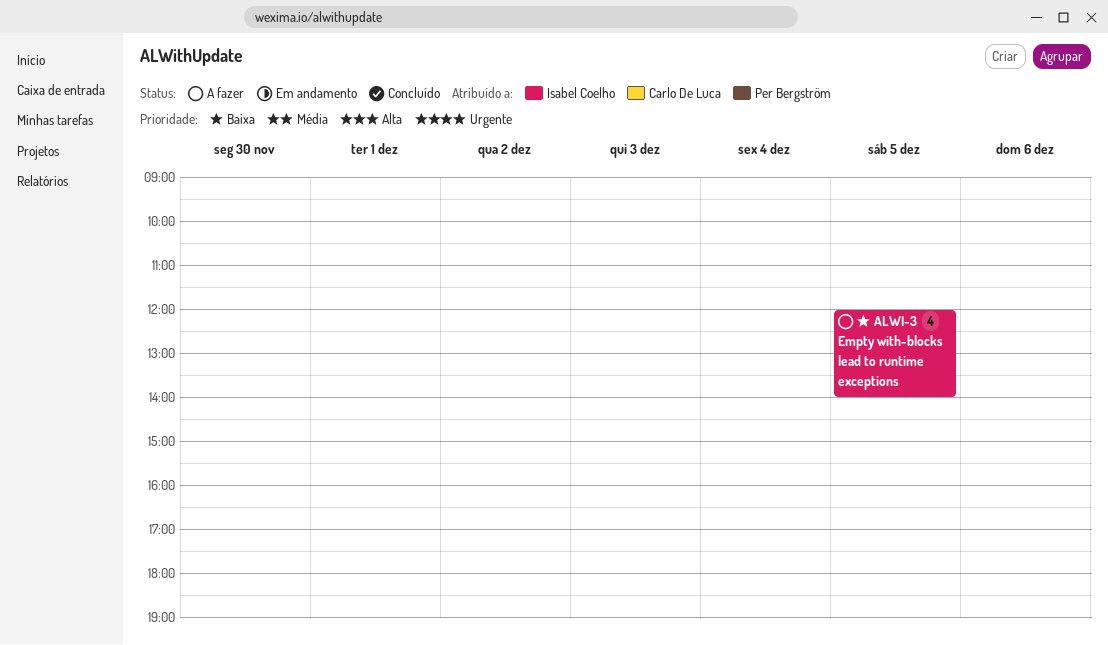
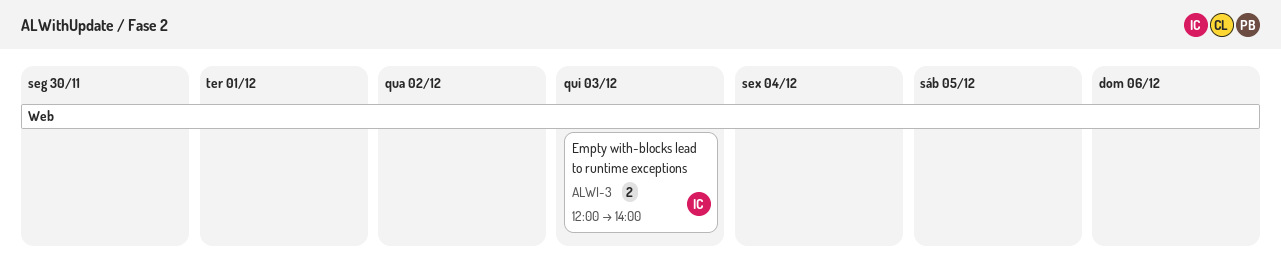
ALWI-3, estimate: 4 -> 2
ALWI-3, day: Dec 5 -> Dec 3

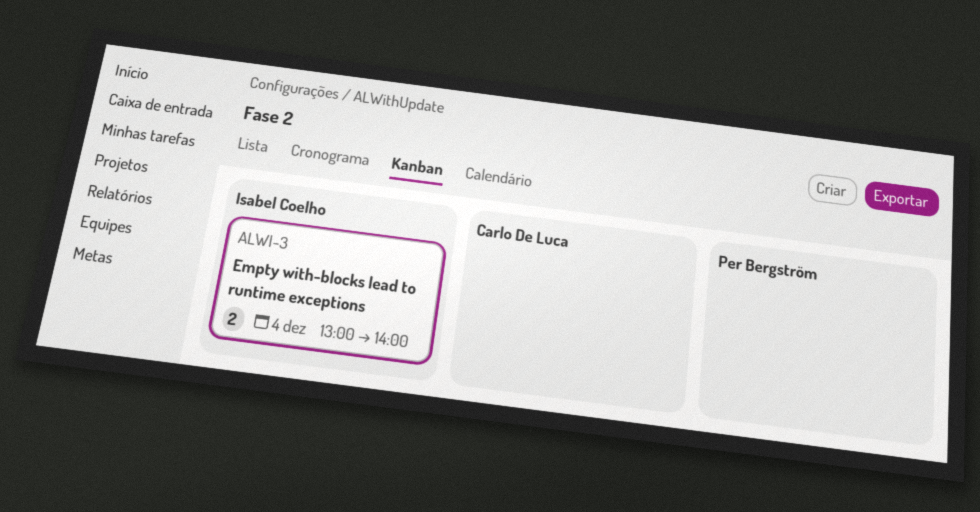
ALWI-3, day: Dec 3 -> Dec 4
ALWI-3, begins: 12:00 -> 13:00

